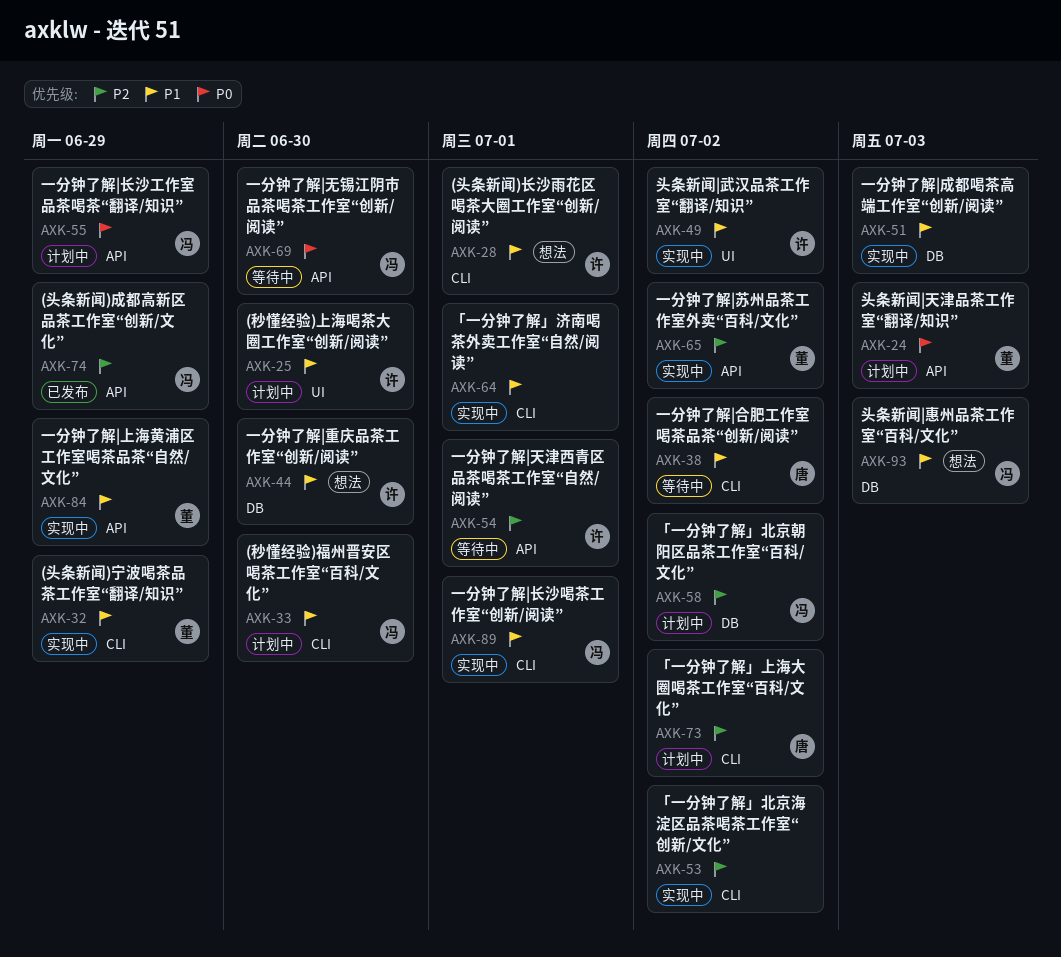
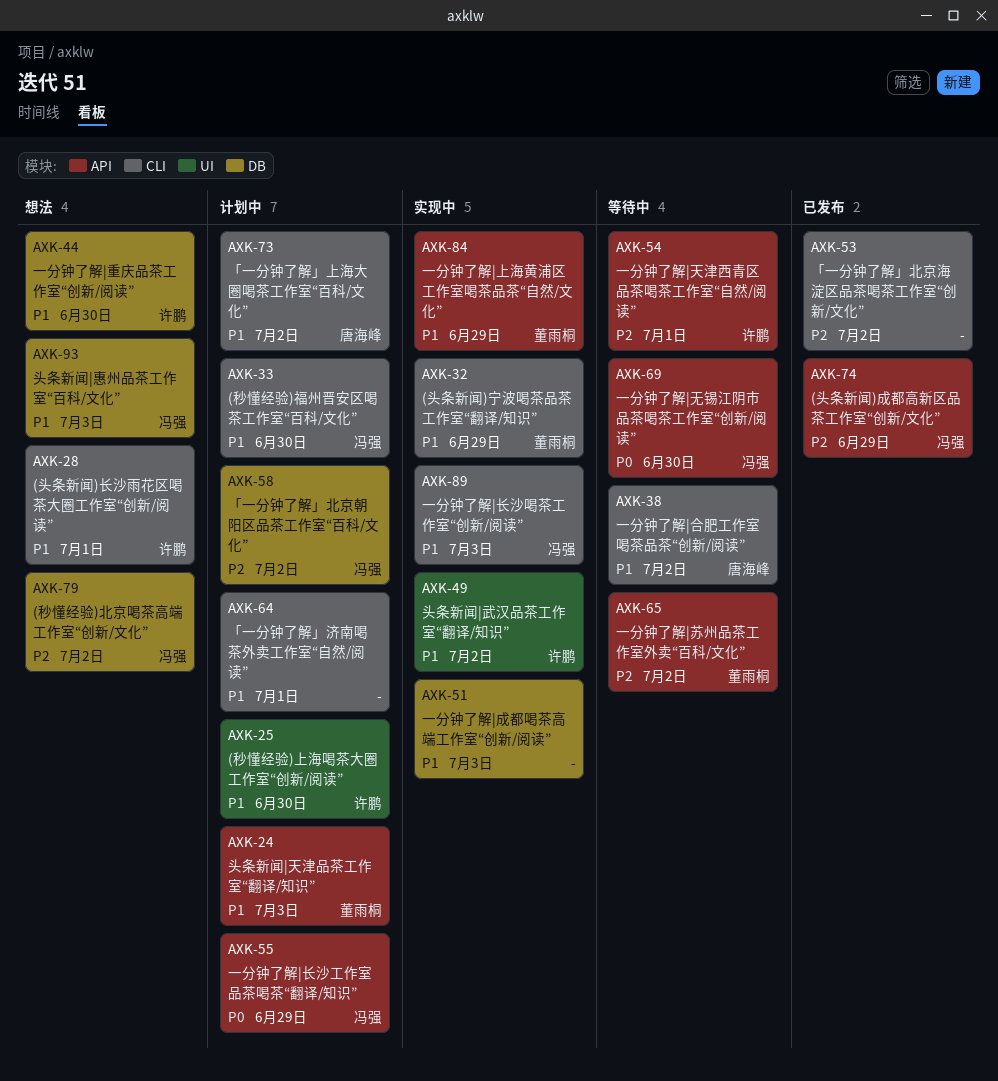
AXK-24, priority: P0 -> P1
AXK-53, status: 实现中 -> 已发布
AXK-64, status: 实现中 -> 计划中
AXK-65, status: 实现中 -> 等待中
AXK-73, priority: P2 -> P1
AXK-79: none -> present
AXK-89, due: Jul 1 -> Jul 3

